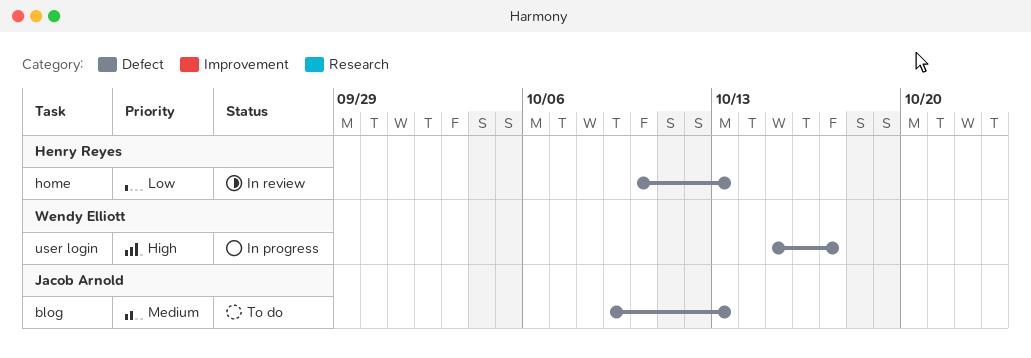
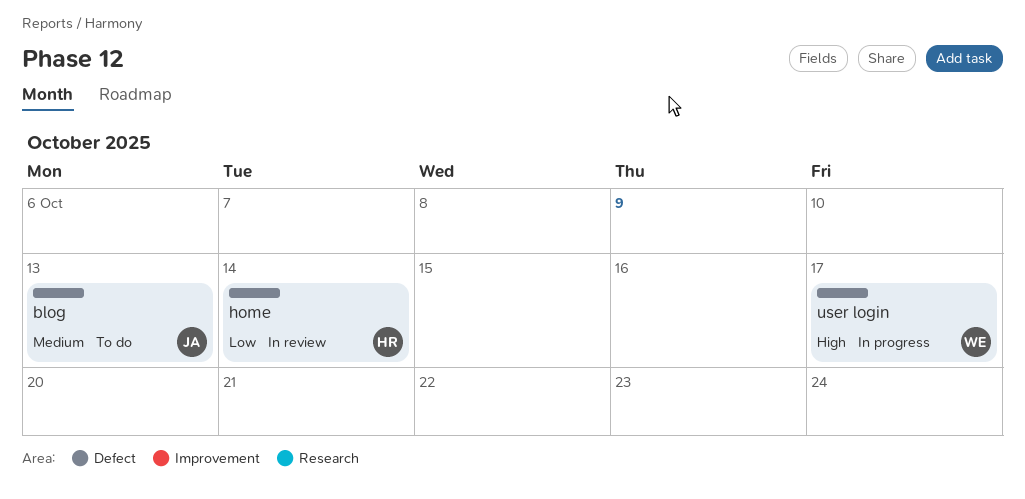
home, due: Oct 13 -> Oct 14

